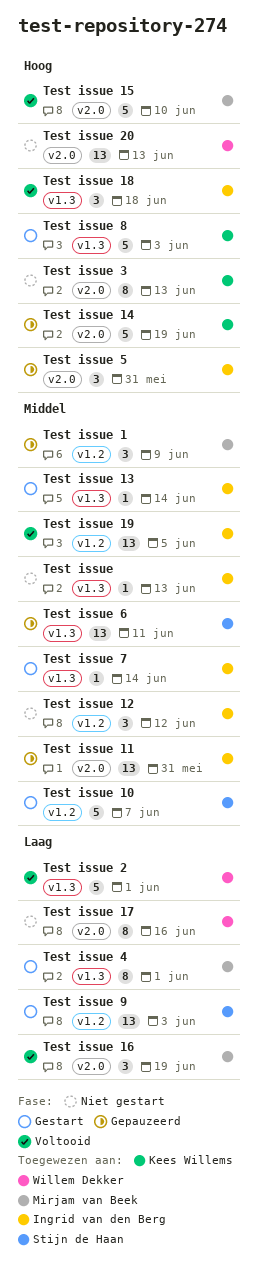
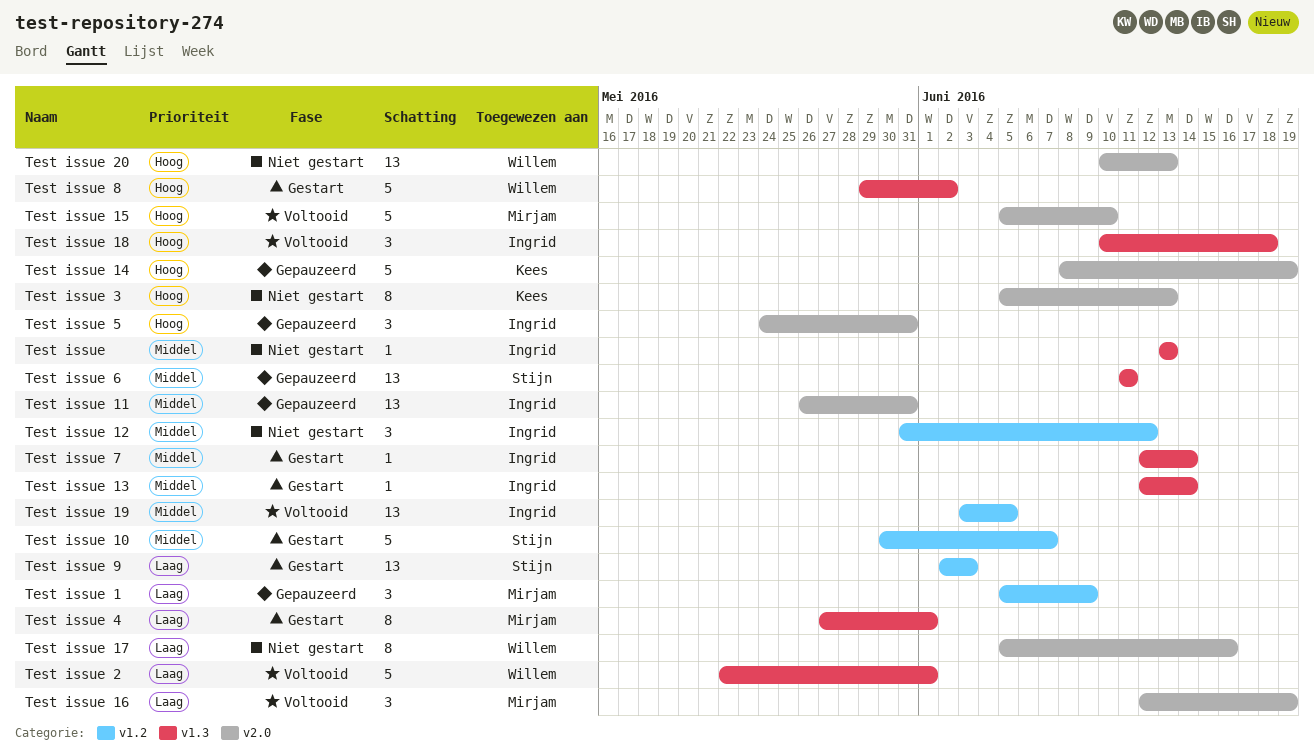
Test issue 1, priority: Middel -> Laag
Test issue 8, owner: Kees Willems -> Willem Dekker
Test issue 8, due: Jun 3 -> Jun 2

